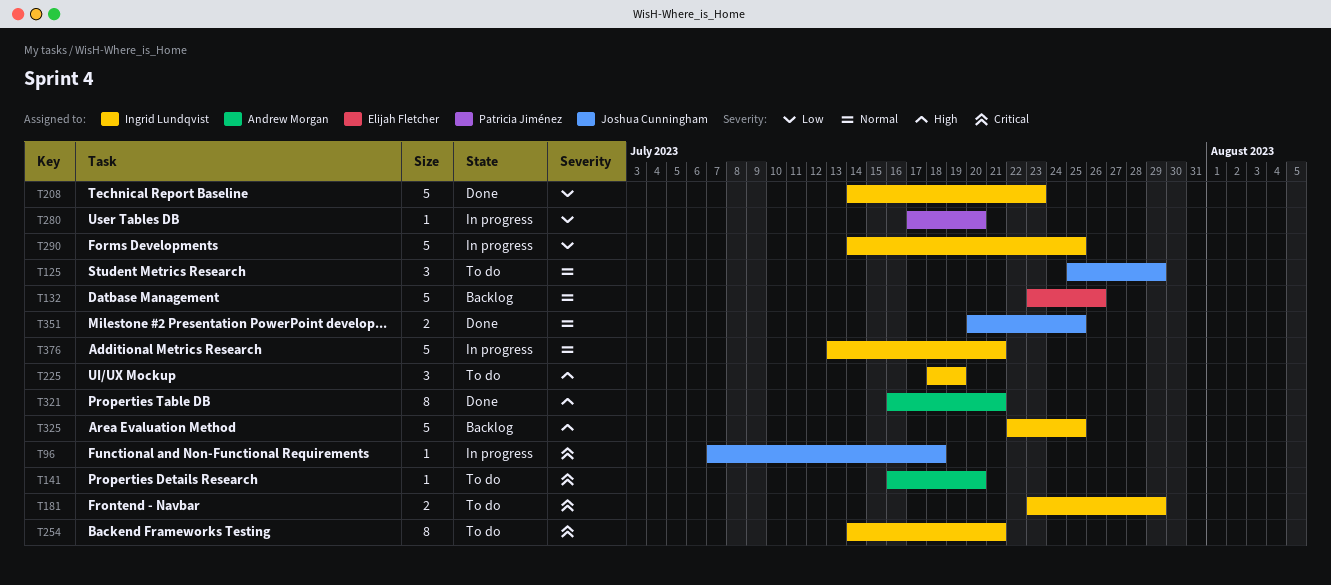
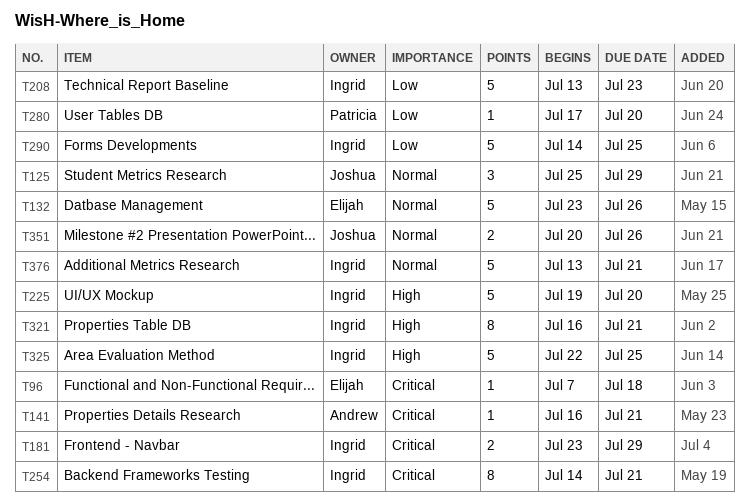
T96, owner: Joshua Cunningham -> Elijah Fletcher
T141, due: Jul 20 -> Jul 21
T208, start: Jul 14 -> Jul 13
T225, estimate: 3 -> 5
T225, start: Jul 18 -> Jul 19
T225, due: Jul 19 -> Jul 20
T321, owner: Andrew Morgan -> Ingrid Lundqvist
T351, due: Jul 25 -> Jul 26

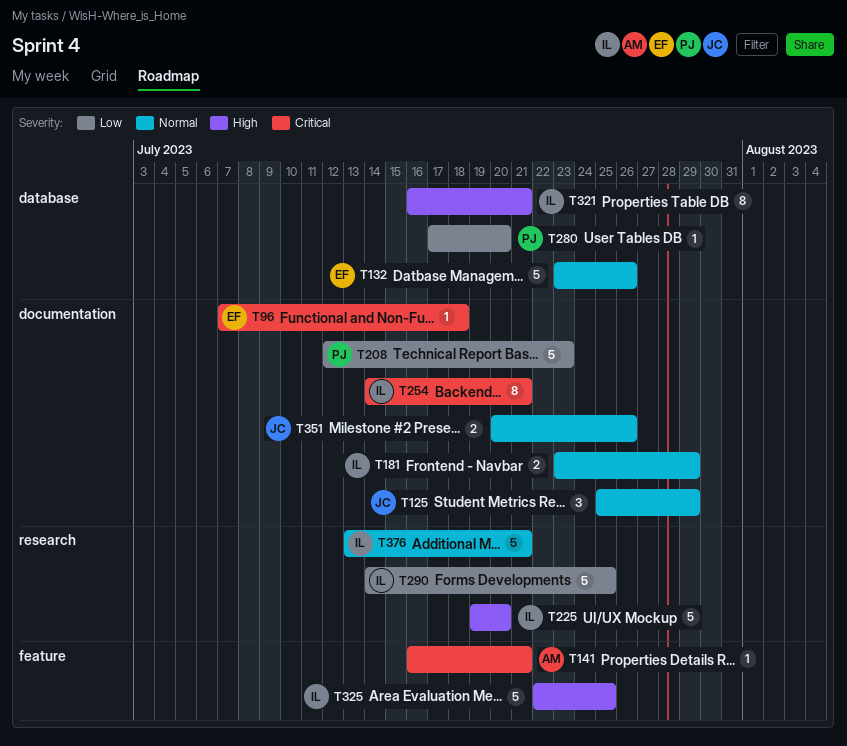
T181, priority: Critical -> Normal
T208, owner: Ingrid -> Patricia
T208, start: Jul 13 -> Jul 12

